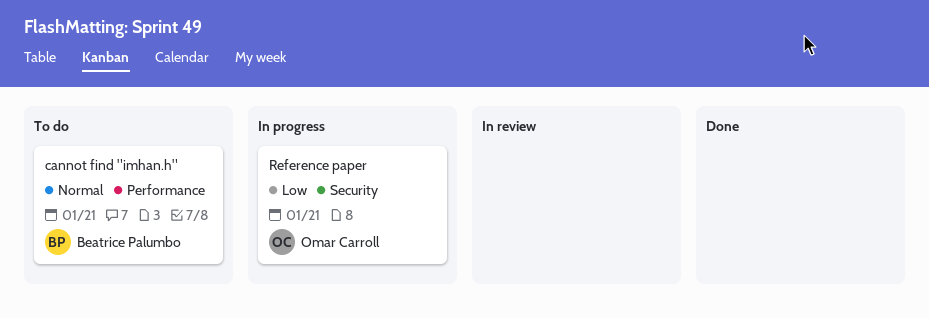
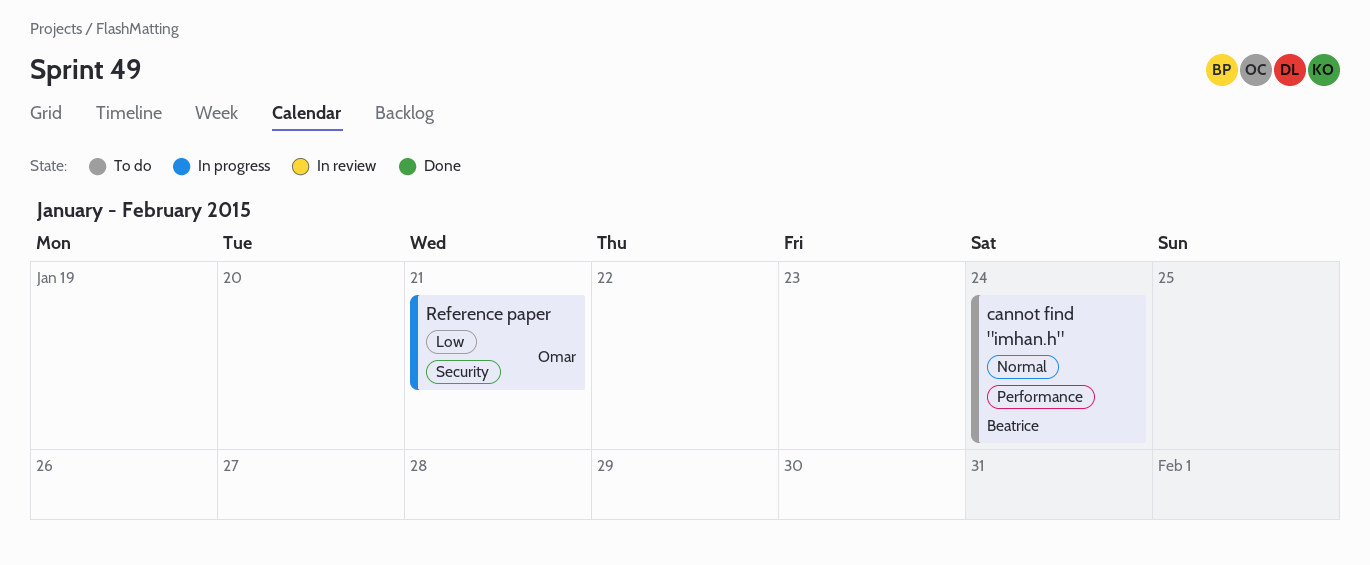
cannot find "imhan.h", due: Jan 21 -> Jan 24

